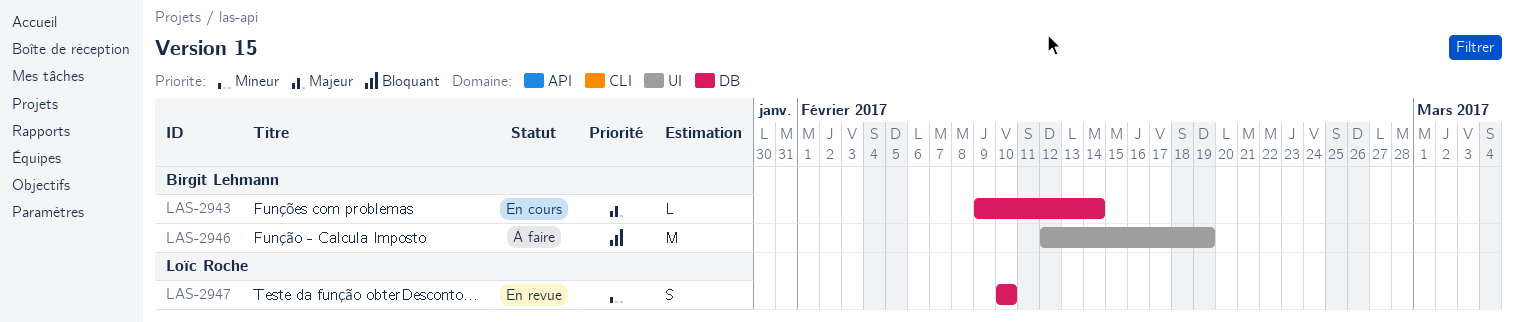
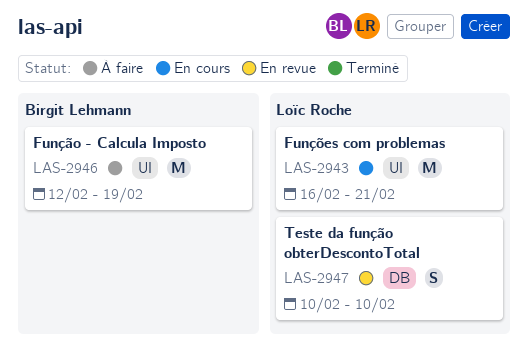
LAS-2943, owner: Birgit Lehmann -> Loïc Roche
LAS-2943, label: DB -> UI
LAS-2943, estimate: L -> M
LAS-2943, start: Feb 9 -> Feb 16
LAS-2943, due: Feb 14 -> Feb 21

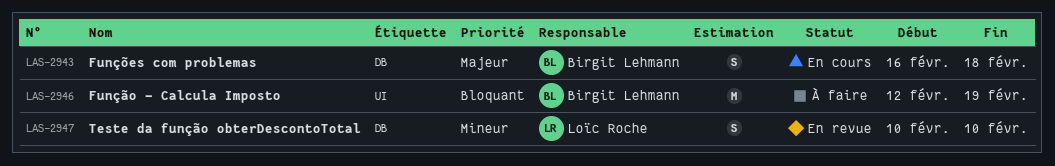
LAS-2943, owner: Loïc Roche -> Birgit Lehmann
LAS-2943, label: UI -> DB
LAS-2943, estimate: M -> S
LAS-2943, due: Feb 21 -> Feb 18

